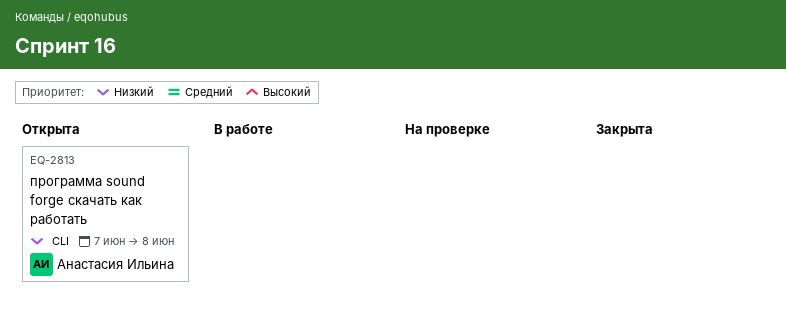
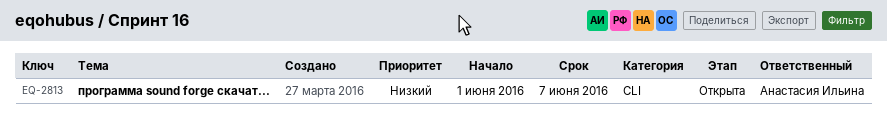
EQ-2813, start: Jun 7 -> Jun 1
EQ-2813, due: Jun 8 -> Jun 7

